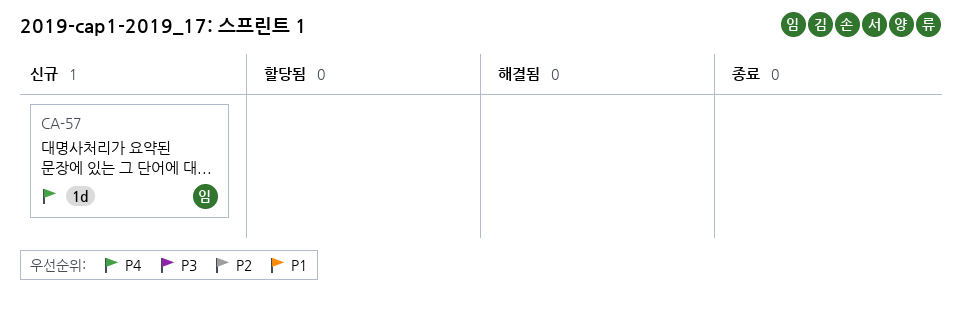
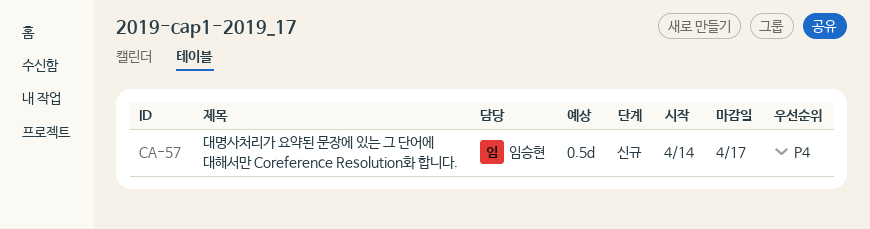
CA-57, estimate: 1d -> 0.5d

